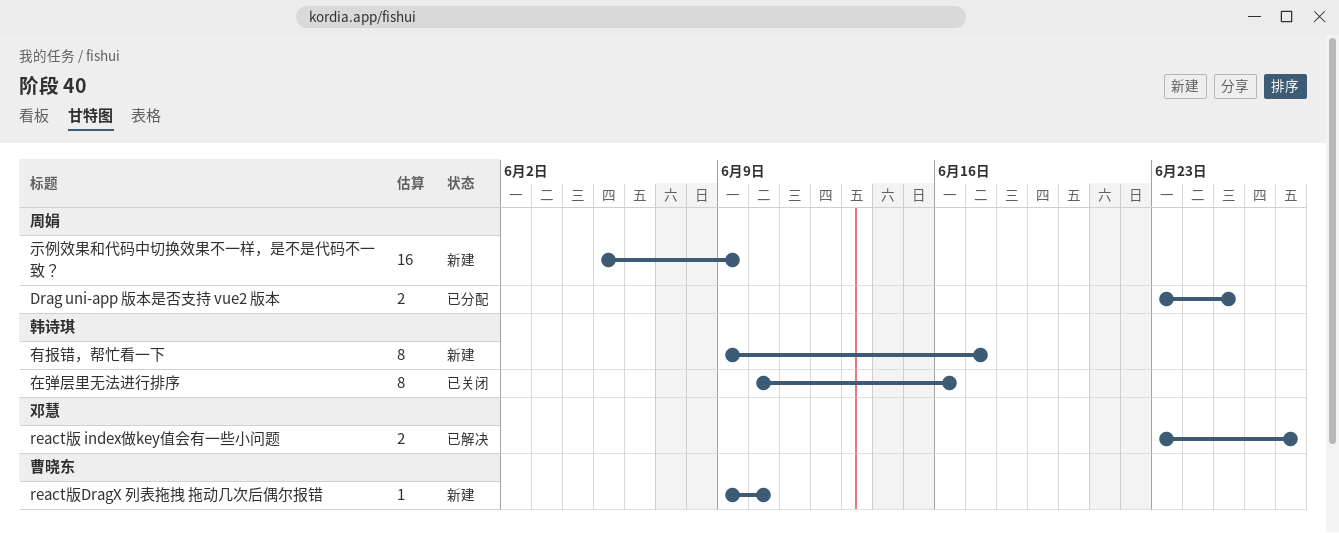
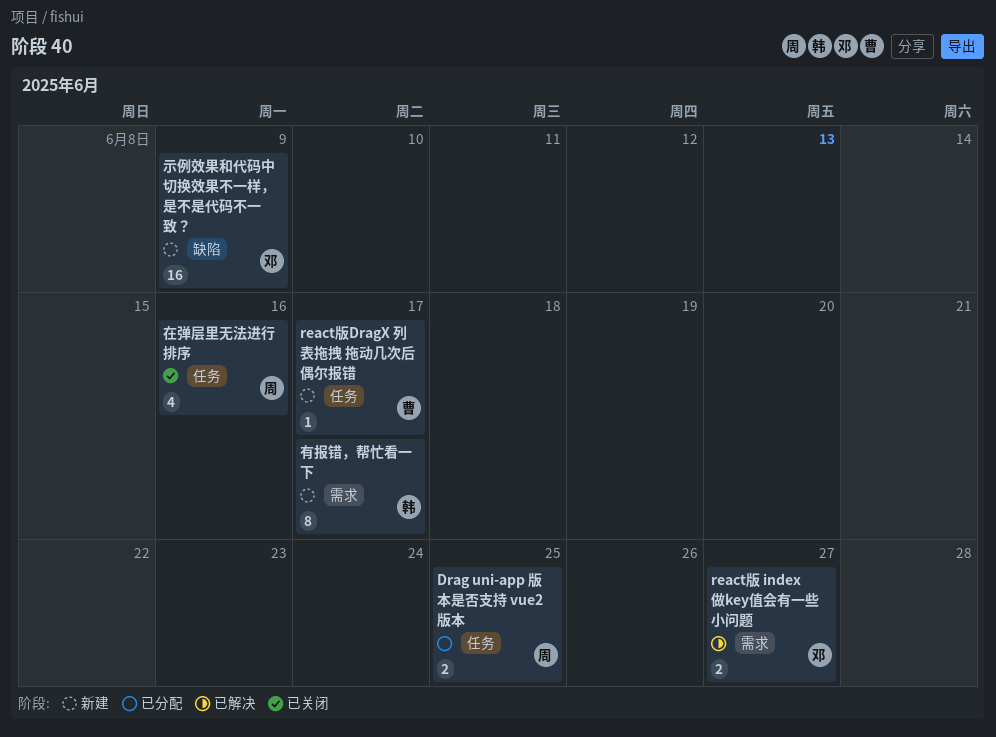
react版DragX 列表拖拽 拖动几次后偶尔报错, due: Jun 10 -> Jun 17
在弹层里无法进行排序, owner: 韩诗琪 -> 周娟
在弹层里无法进行排序, estimate: 8 -> 4
示例效果和代码中切换效果不一样，是不是代码不一致？, owner: 周娟 -> 邓慧

